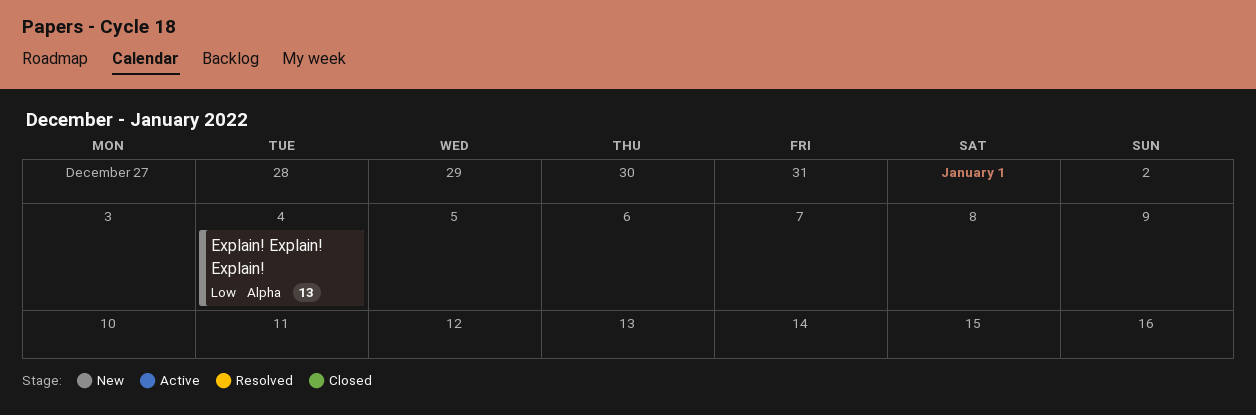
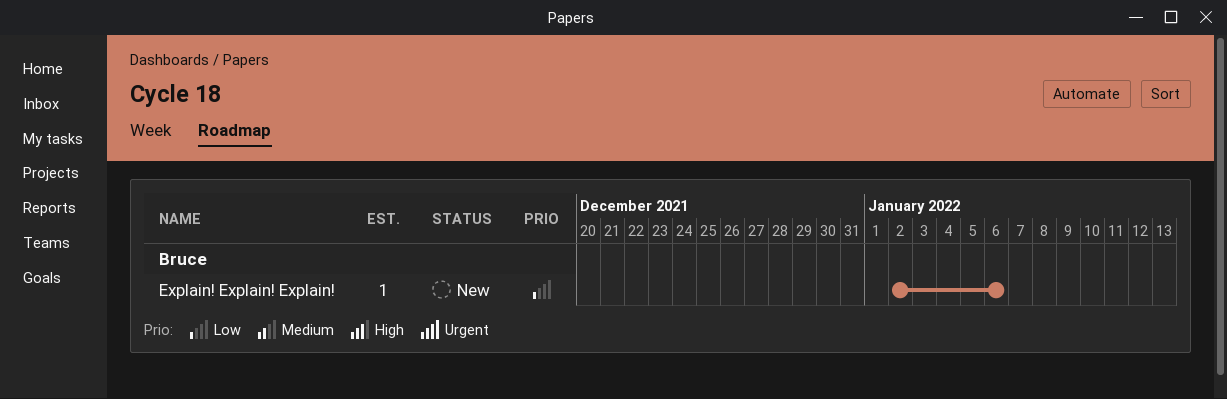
Explain! Explain! Explain!, estimate: 13 -> 1
Explain! Explain! Explain!, due: Jan 4 -> Jan 6

